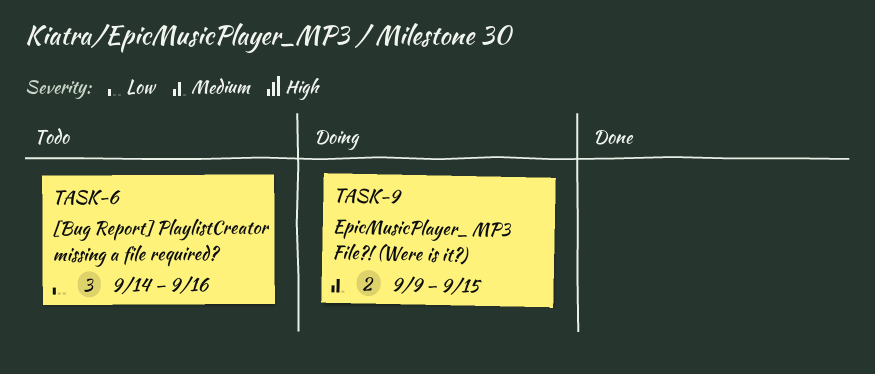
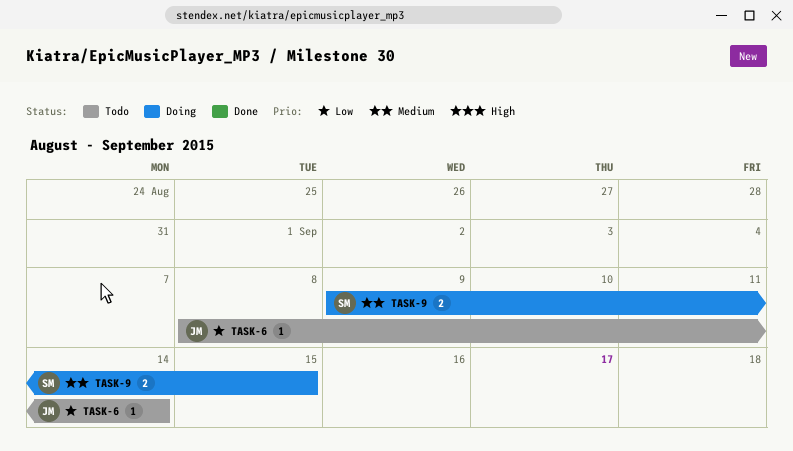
TASK-6, estimate: 3 -> 1
TASK-6, start: Sep 14 -> Sep 8
TASK-6, due: Sep 16 -> Sep 14

